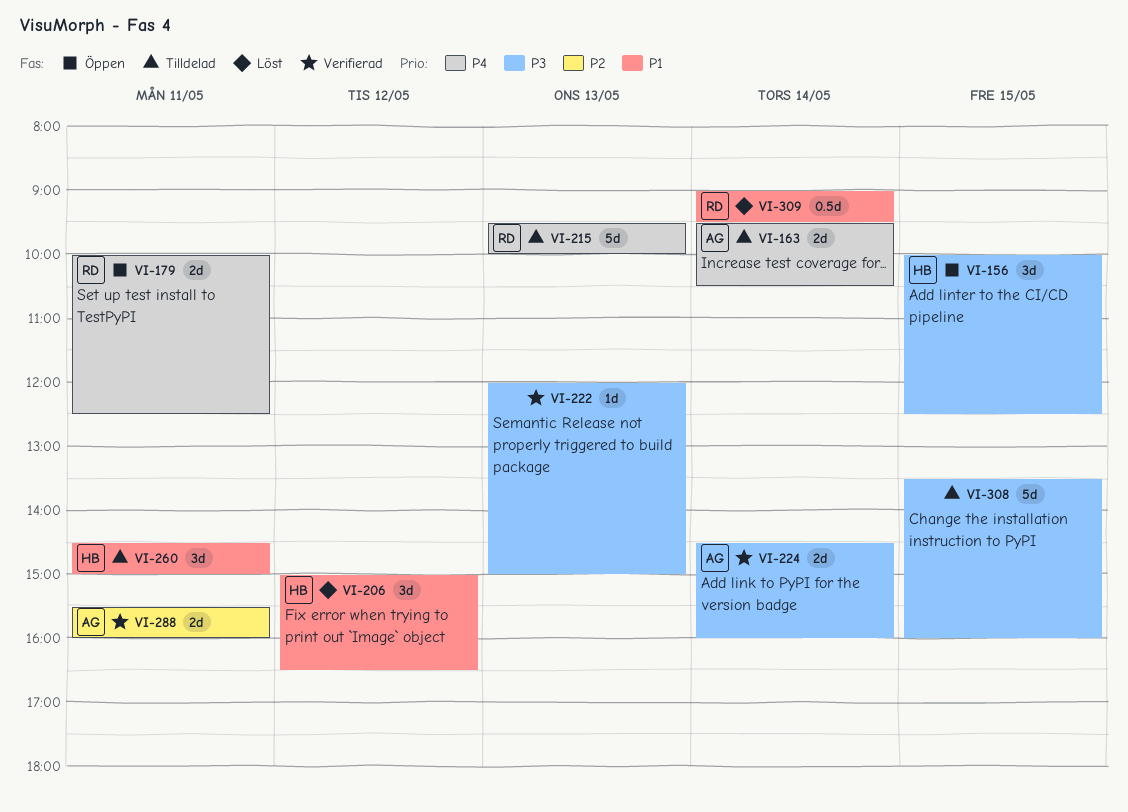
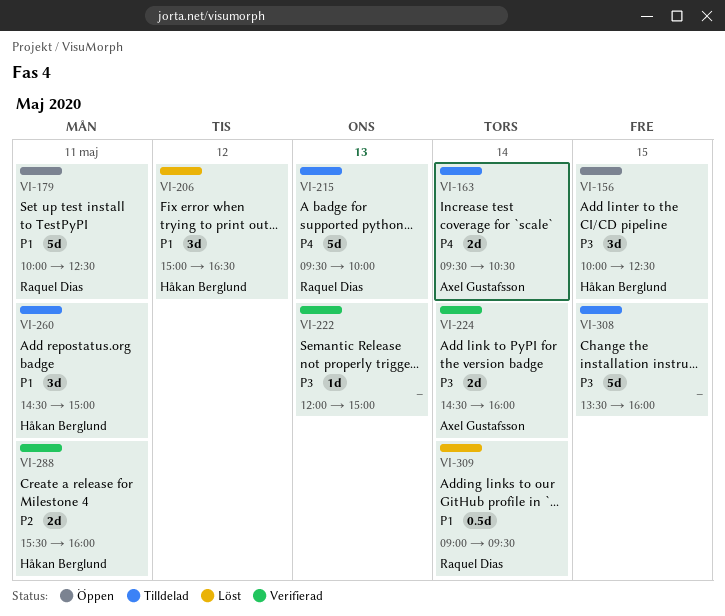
VI-179, priority: P4 -> P1
VI-179, estimate: 2d -> 5d
VI-288, owner: Axel Gustafsson -> Håkan Berglund

